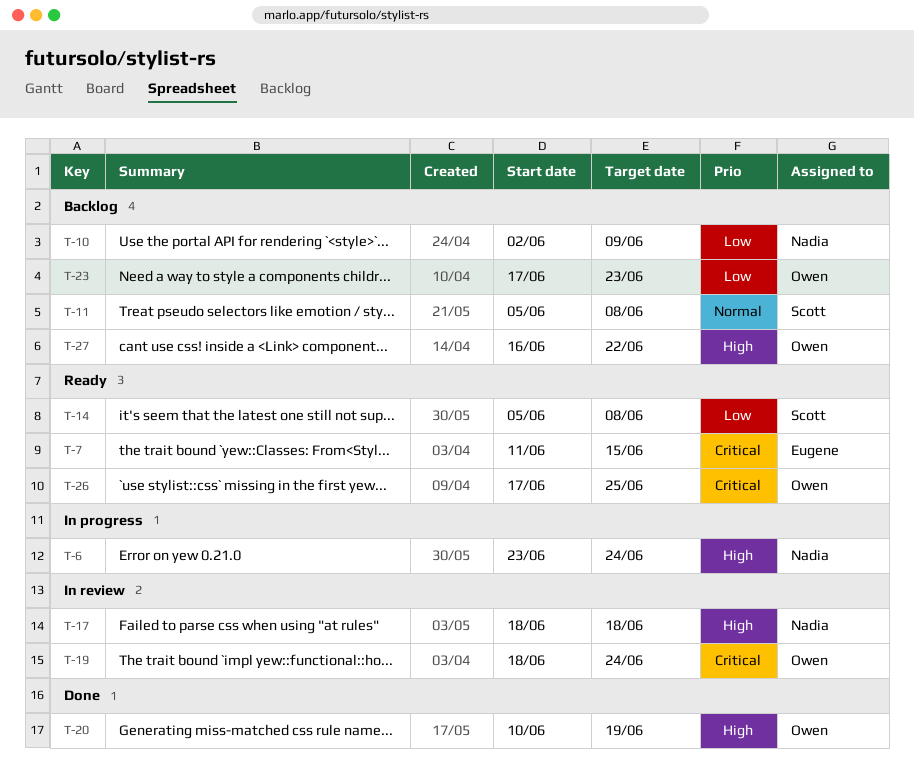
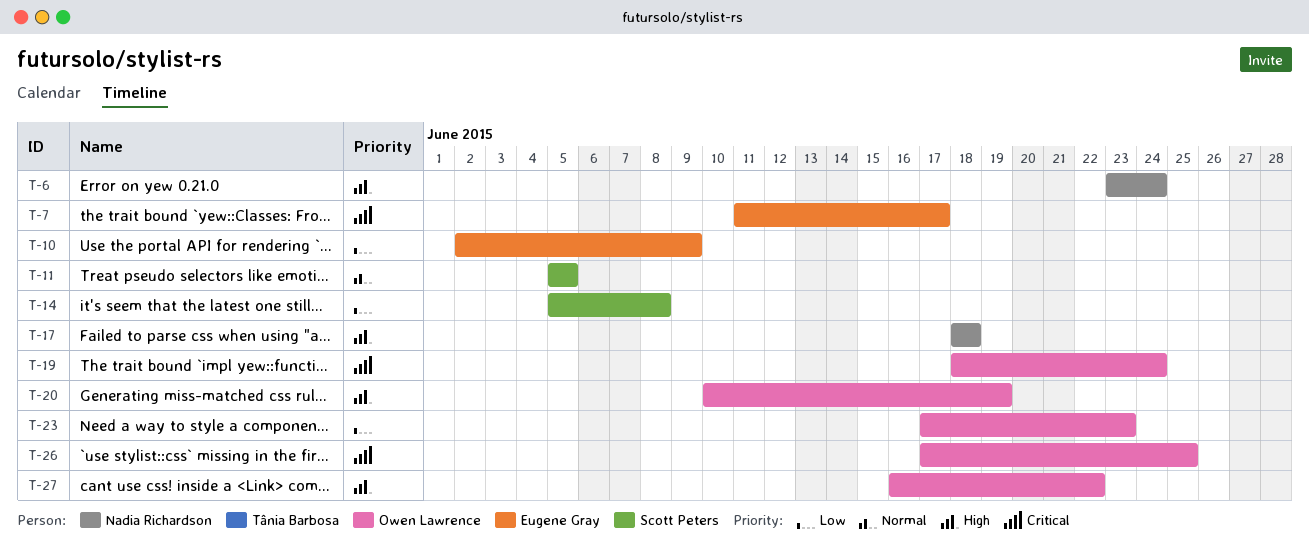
T-7, due: Jun 15 -> Jun 17
T-10, owner: Nadia Richardson -> Eugene Gray
T-11, due: Jun 8 -> Jun 5

